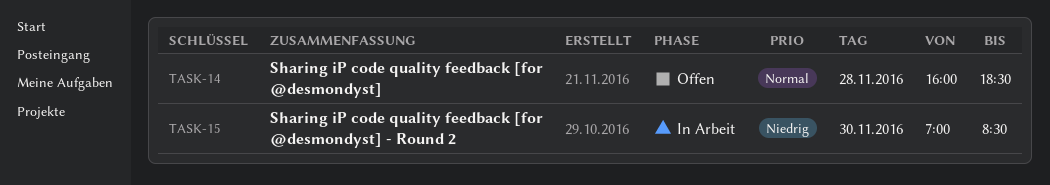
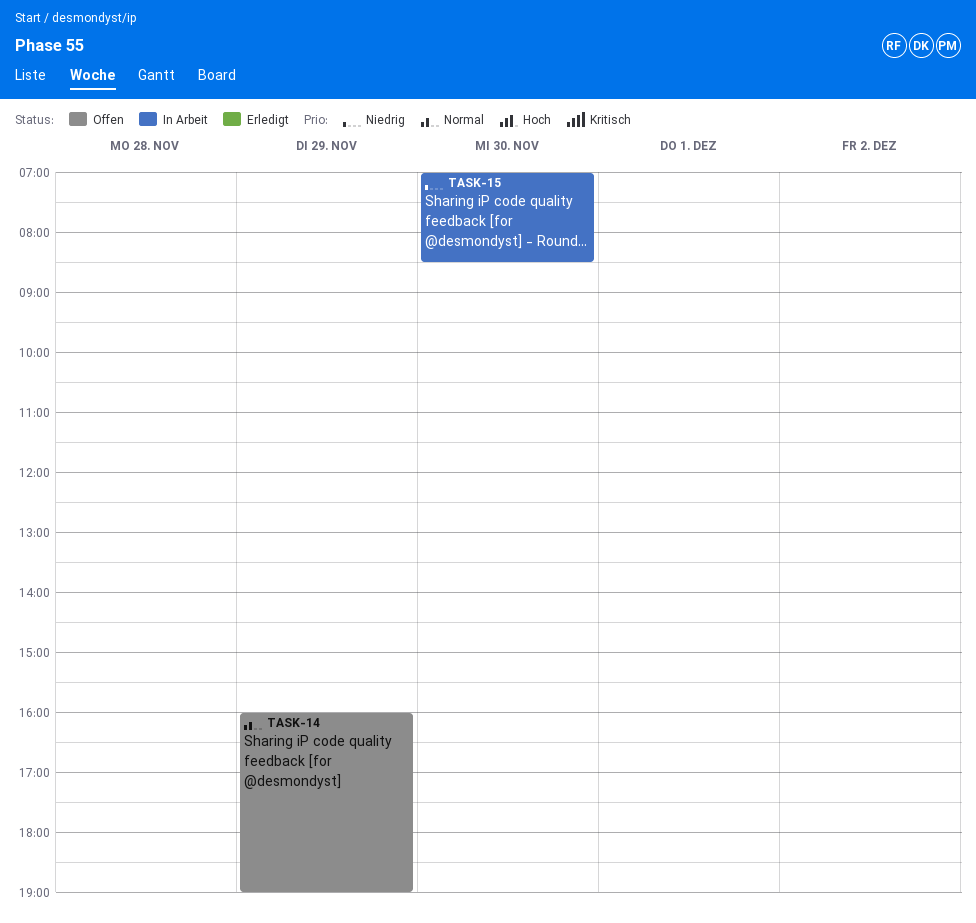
TASK-14, day: Nov 28 -> Nov 29
TASK-14, ends: 18:30 -> 19:00

